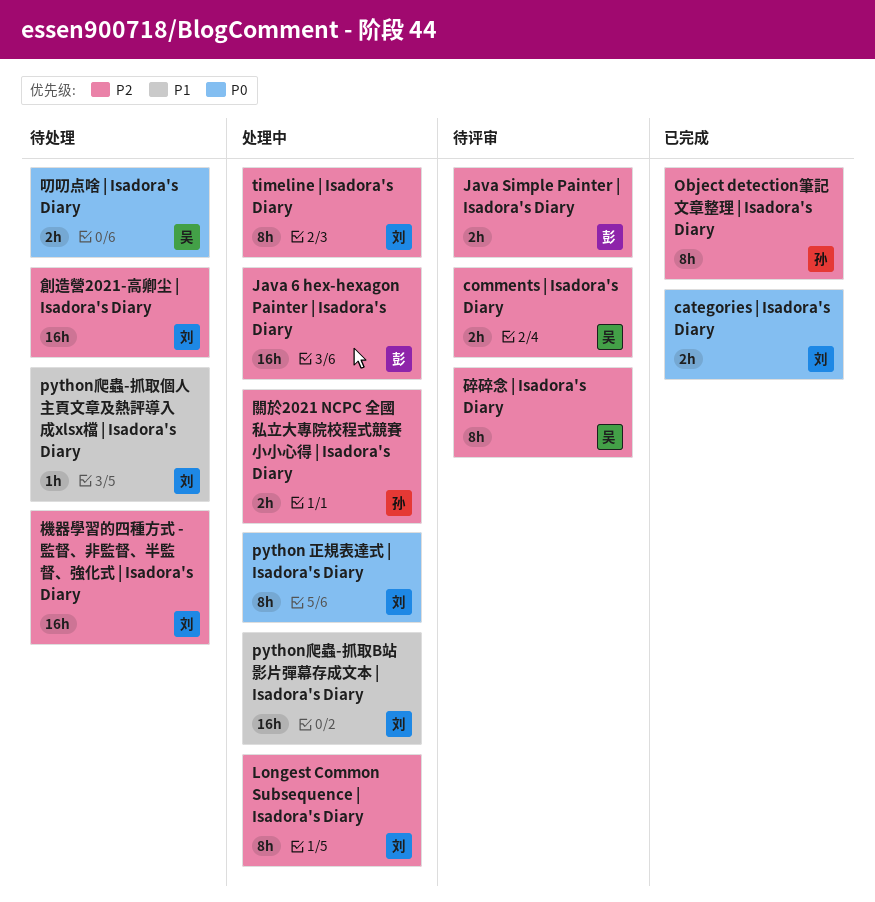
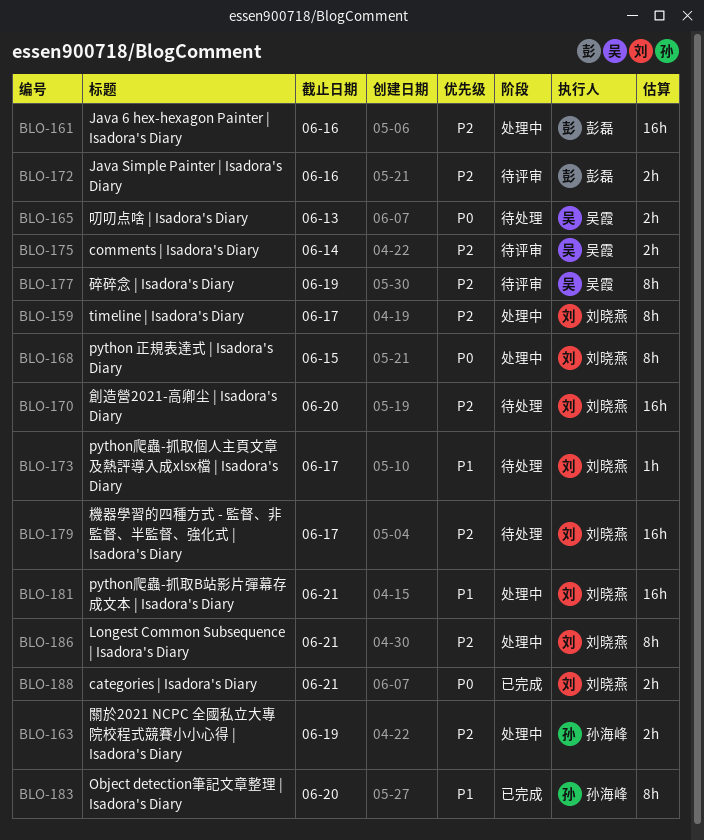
Object detection筆記文章整理 | Isadora's Diary, priority: P2 -> P1

